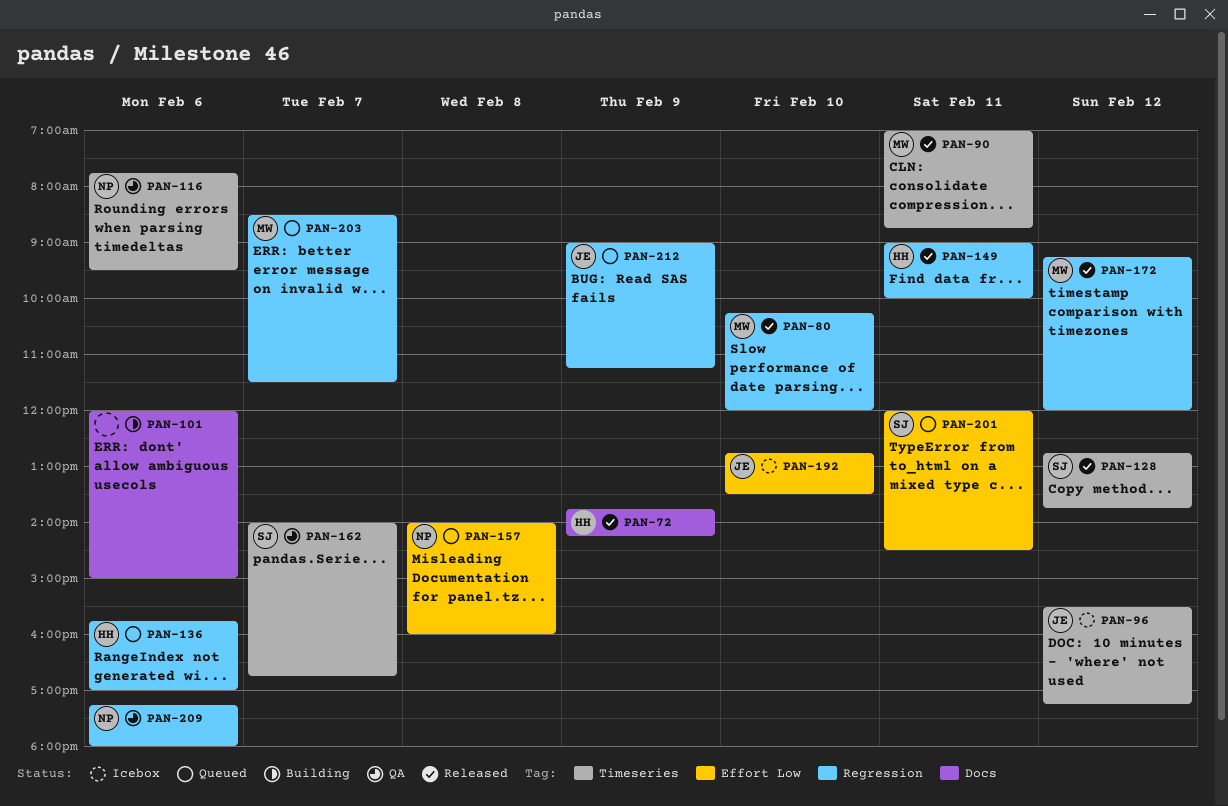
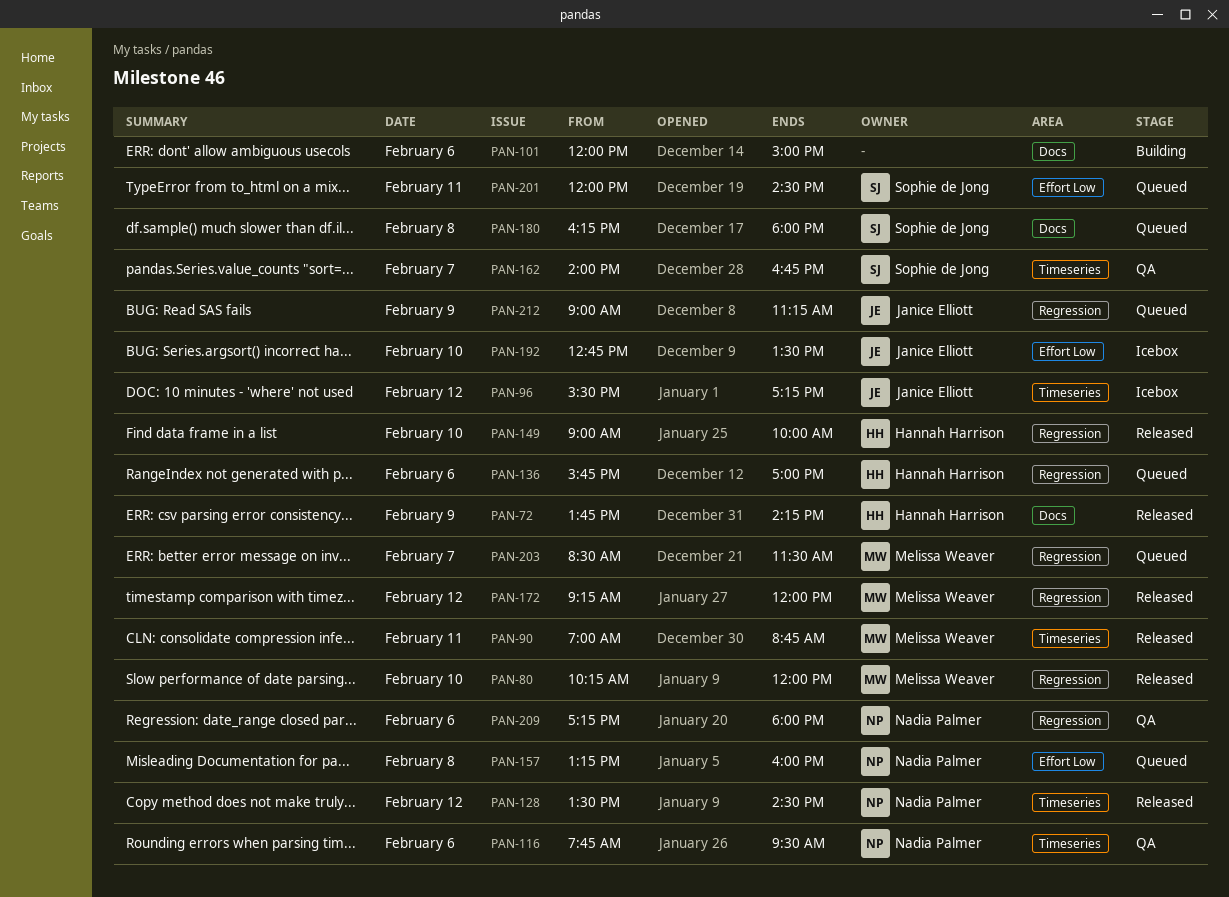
PAN-128, owner: Sophie de Jong -> Nadia Palmer
PAN-128, begins: 12:45 -> 13:30
PAN-128, ends: 13:45 -> 14:30
PAN-149, day: Feb 11 -> Feb 10
PAN-157, begins: 14:00 -> 13:15
PAN-180: none -> present

